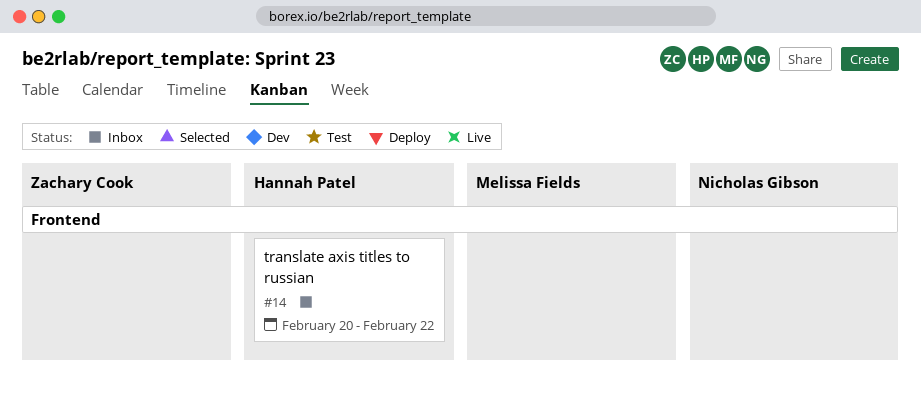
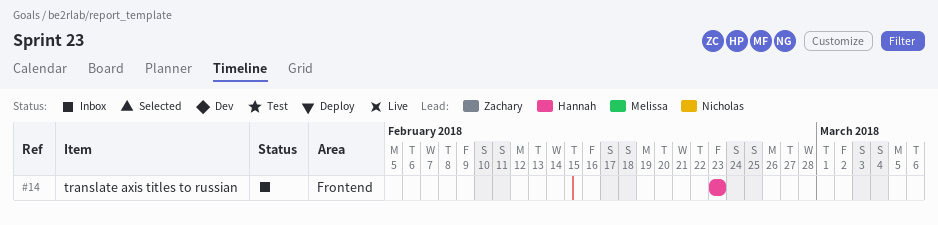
#14, start: Feb 20 -> Feb 23
#14, due: Feb 22 -> Feb 23

